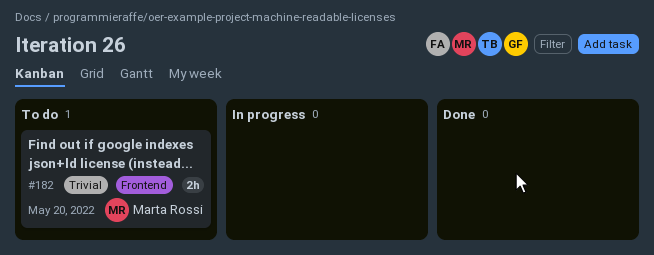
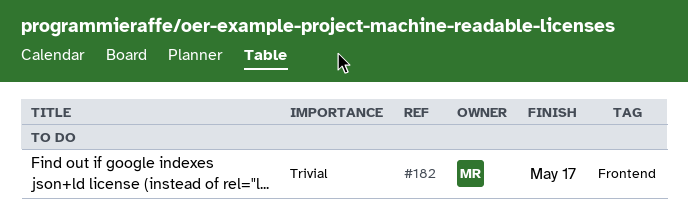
#182, due: May 20 -> May 17

